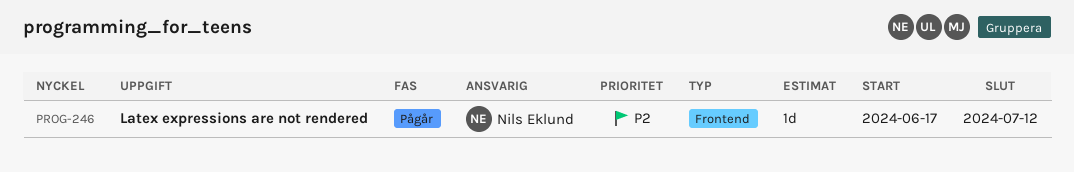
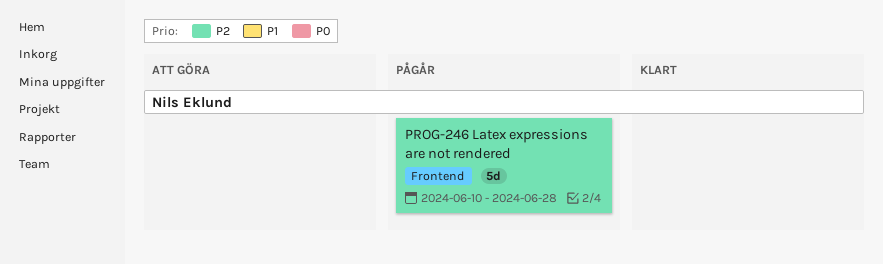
PROG-246, estimate: 1d -> 5d
PROG-246, start: Jun 17 -> Jun 10
PROG-246, due: Jul 12 -> Jun 28

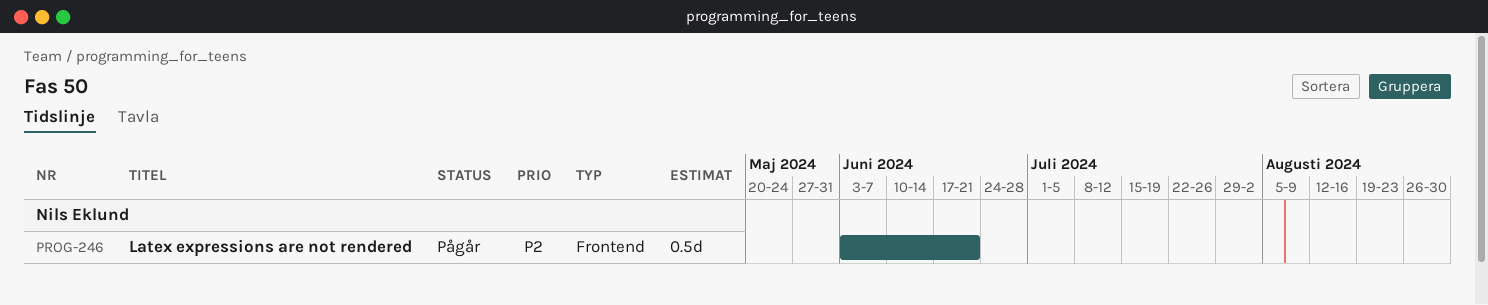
PROG-246, estimate: 5d -> 0.5d
PROG-246, start: Jun 10 -> Jun 3
PROG-246, due: Jun 28 -> Jun 21

